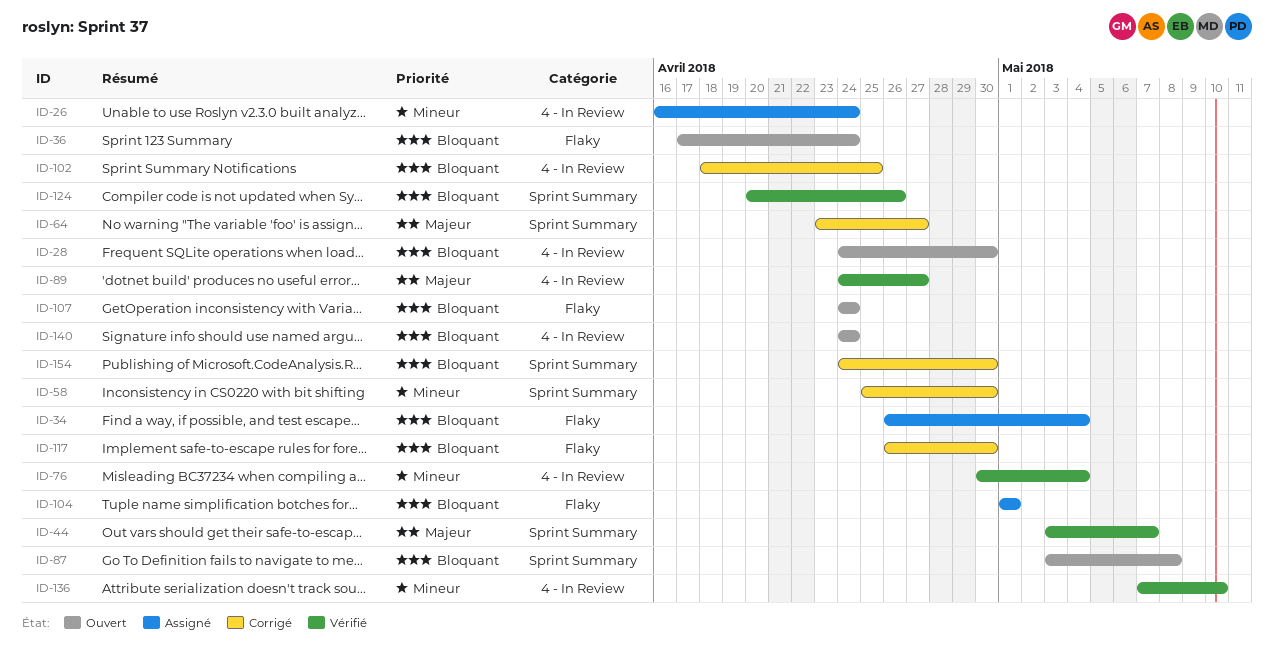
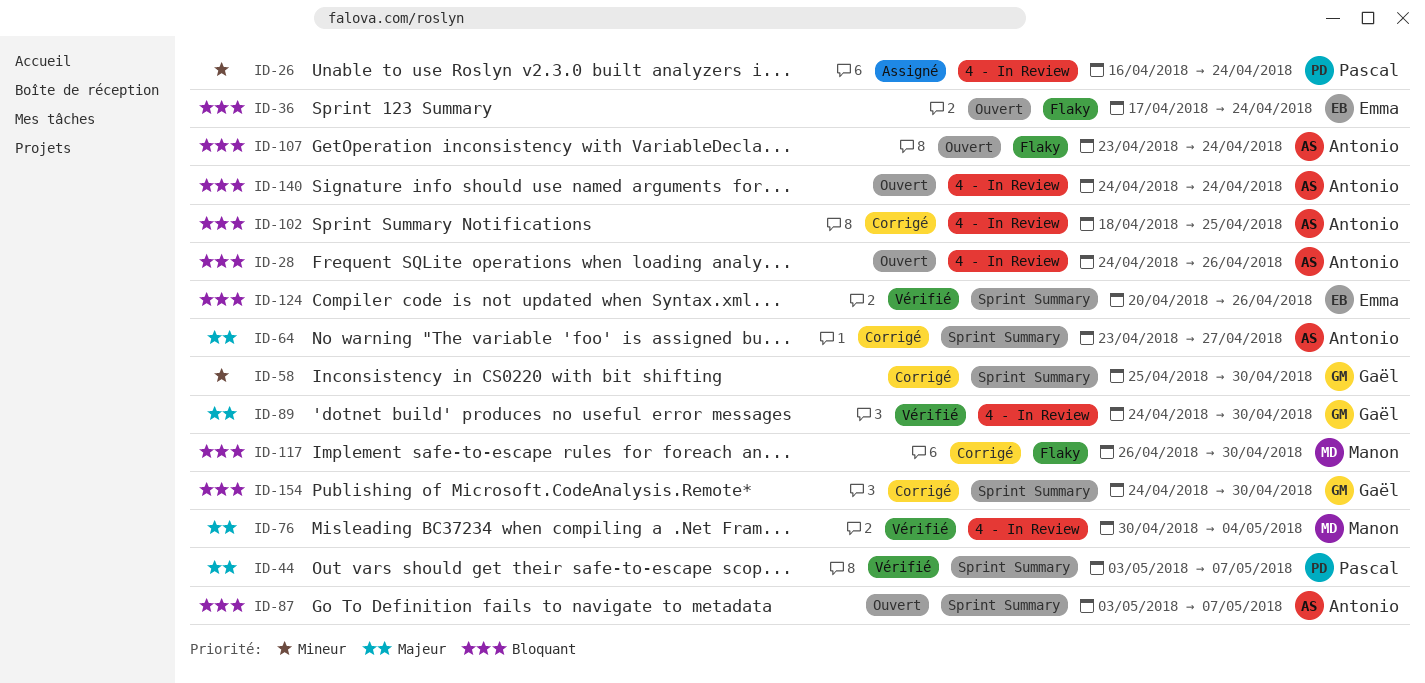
ID-28, due: Apr 30 -> Apr 26
ID-34: present -> none
ID-76, priority: Mineur -> Majeur
ID-87, due: May 8 -> May 7
ID-89, due: Apr 27 -> Apr 30
ID-104: present -> none
ID-107, start: Apr 24 -> Apr 23
ID-136: present -> none

